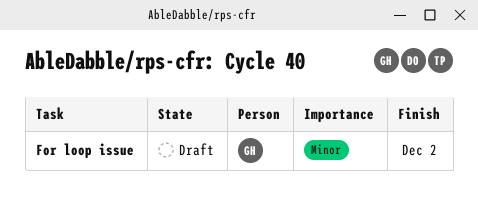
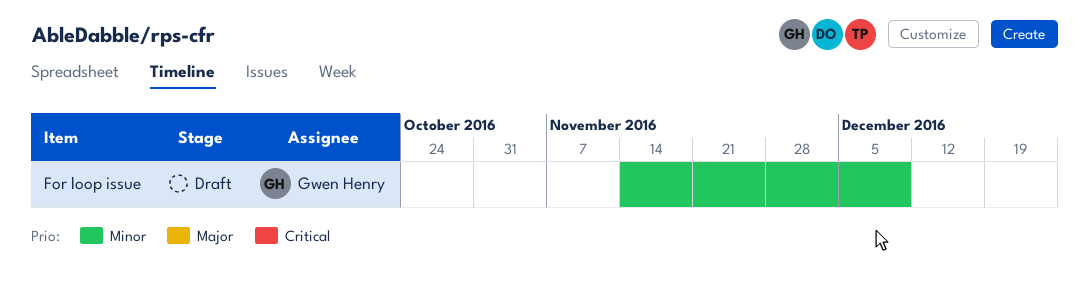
For loop issue, due: Dec 2 -> Dec 9

